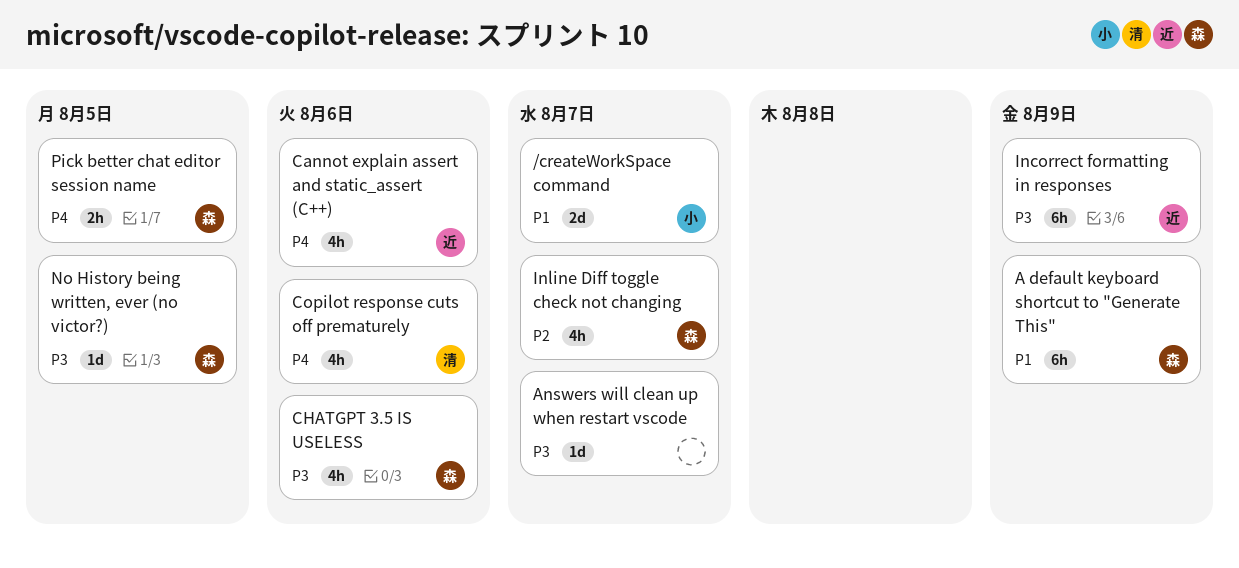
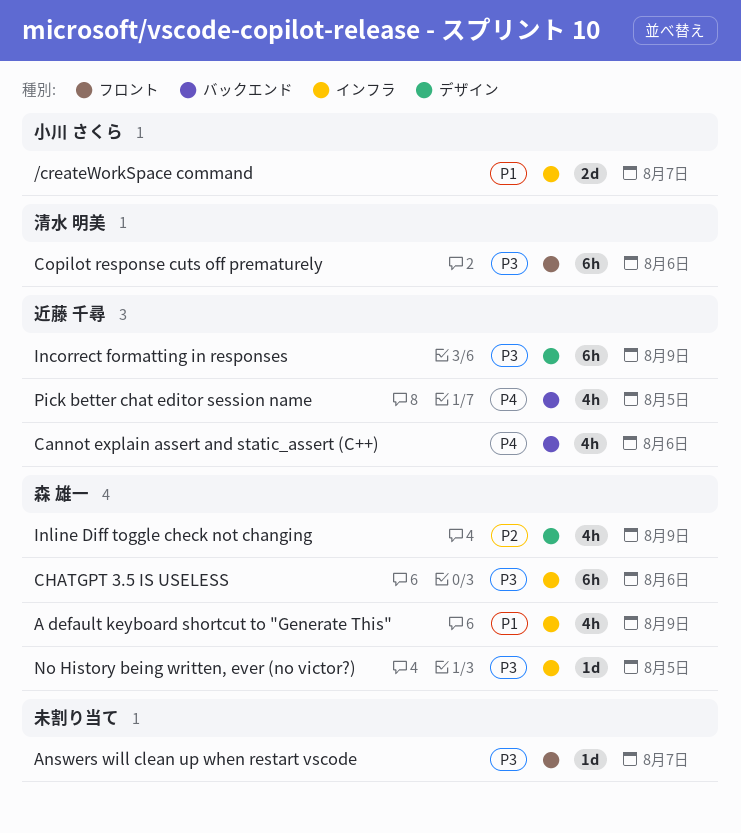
A default keyboard shortcut to "Generate This", estimate: 6h -> 4h
CHATGPT 3.5 IS USELESS, estimate: 4h -> 6h
Copilot response cuts off prematurely, priority: P4 -> P3
Copilot response cuts off prematurely, estimate: 4h -> 6h
Inline Diff toggle check not changing, due: Aug 7 -> Aug 9
Pick better chat editor session name, owner: 森 雄一 -> 近藤 千尋
Pick better chat editor session name, estimate: 2h -> 4h

